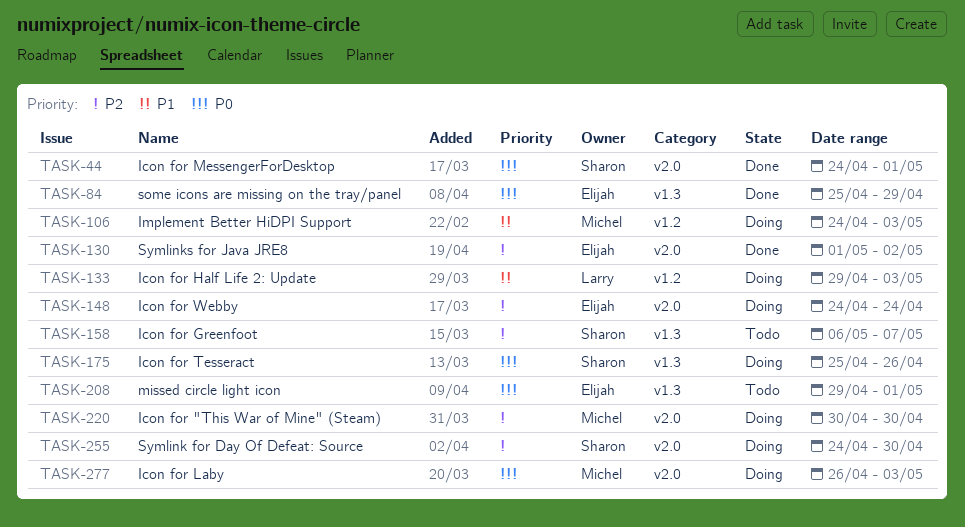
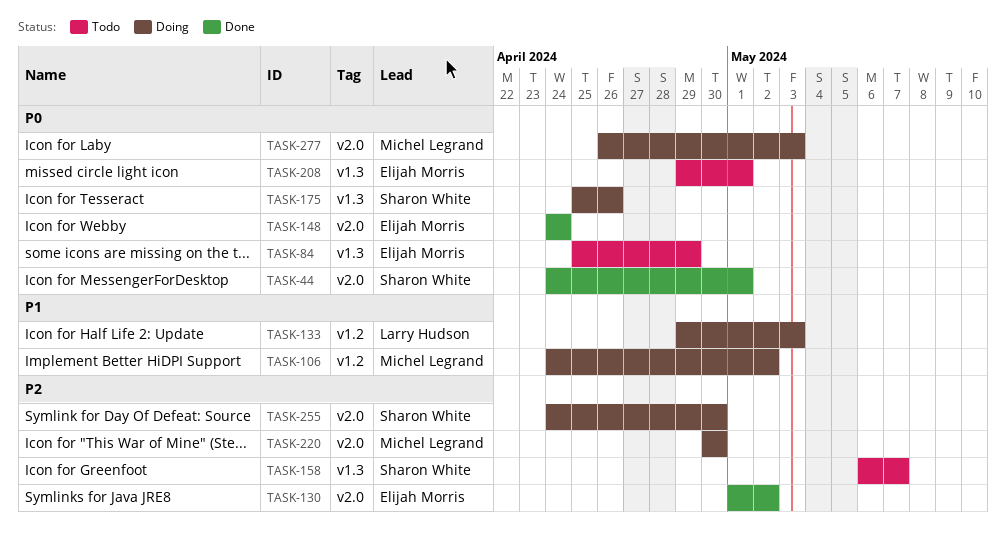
TASK-84, status: Done -> Todo
TASK-106, due: May 3 -> May 2
TASK-148, status: Doing -> Done
TASK-148, priority: P2 -> P0

